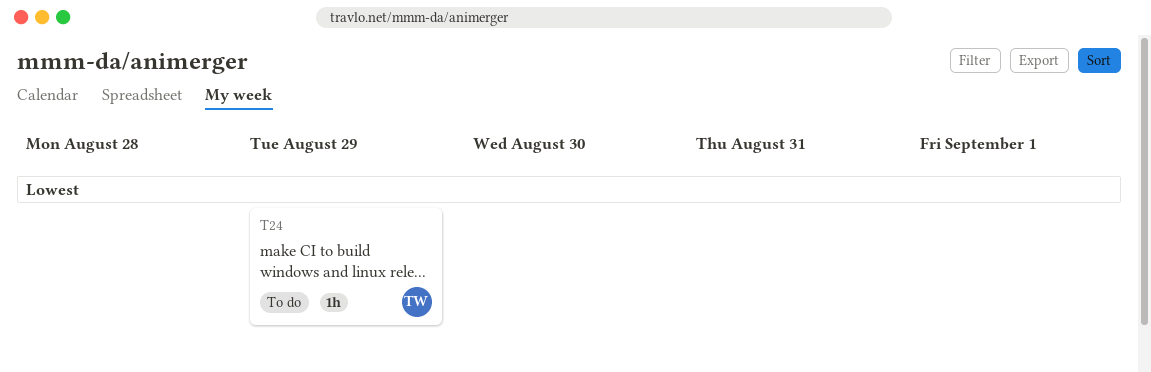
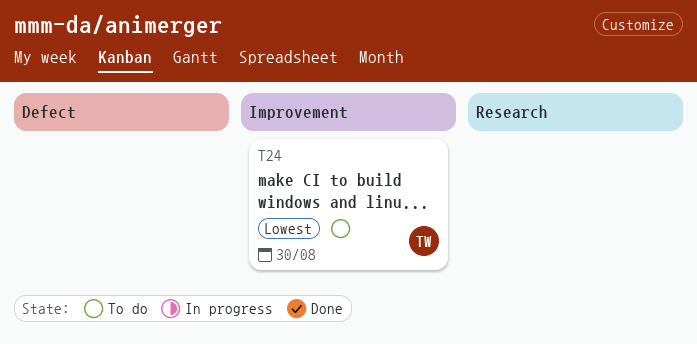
T24, due: Aug 29 -> Aug 30

